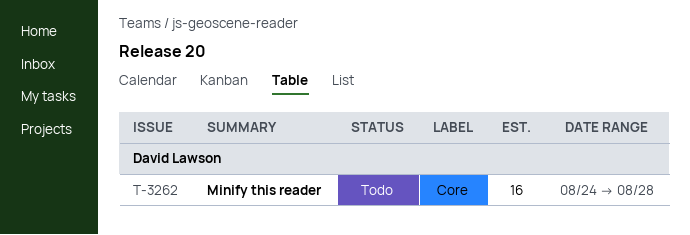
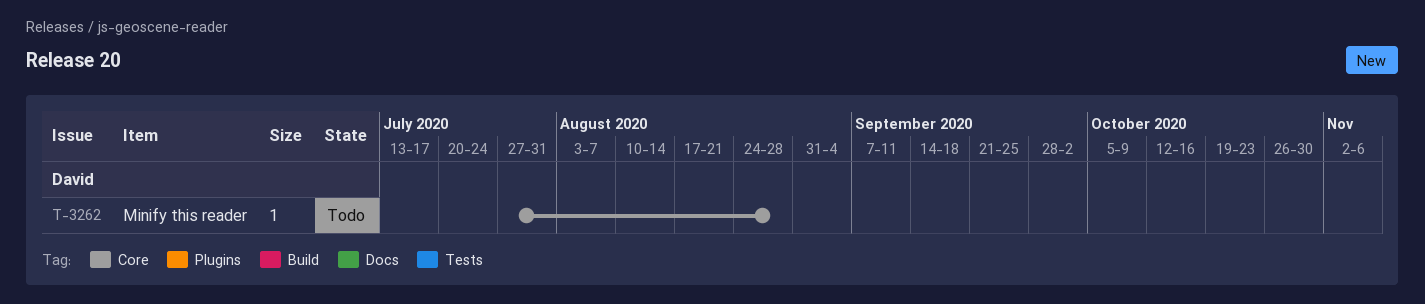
T-3262, estimate: 16 -> 1
T-3262, start: Aug 24 -> Jul 27

